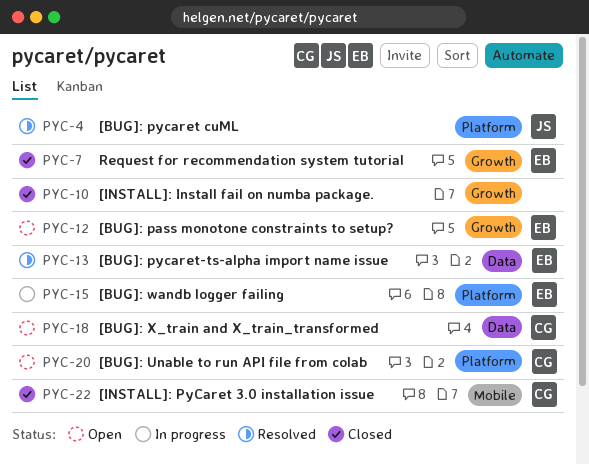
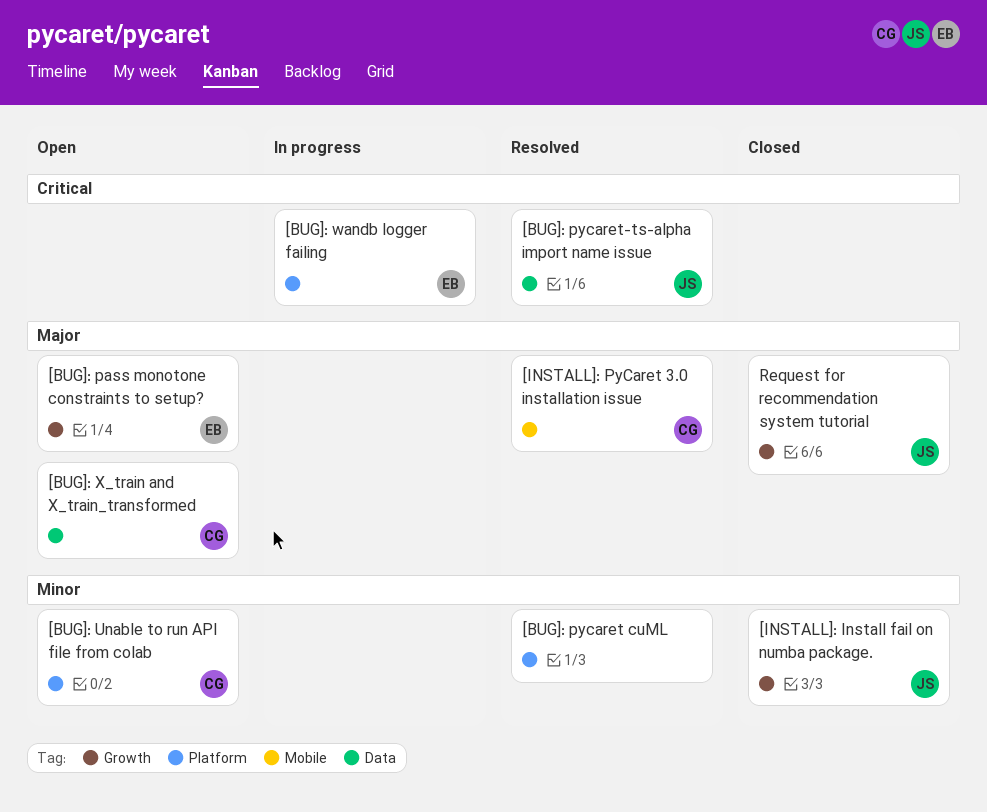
[BUG]: pycaret cuML, owner: JS -> none
[BUG]: pycaret-ts-alpha import name issue, owner: EB -> JS
[INSTALL]: Install fail on numba package., owner: none -> JS
[INSTALL]: PyCaret 3.0 installation issue, status: Closed -> Resolved
Request for recommendation system tutorial, owner: EB -> JS

